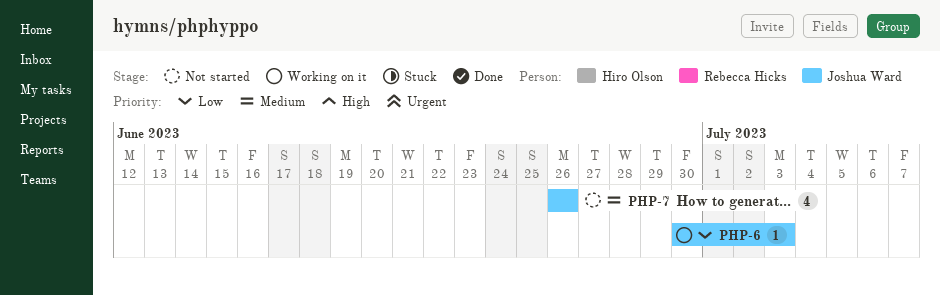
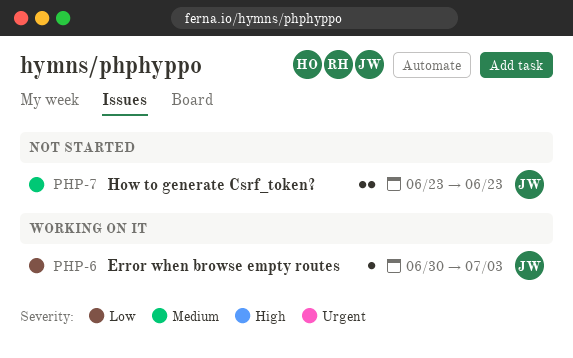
PHP-7, estimate: 4 -> 2
PHP-7, start: Jun 26 -> Jun 23
PHP-7, due: Jun 26 -> Jun 23

